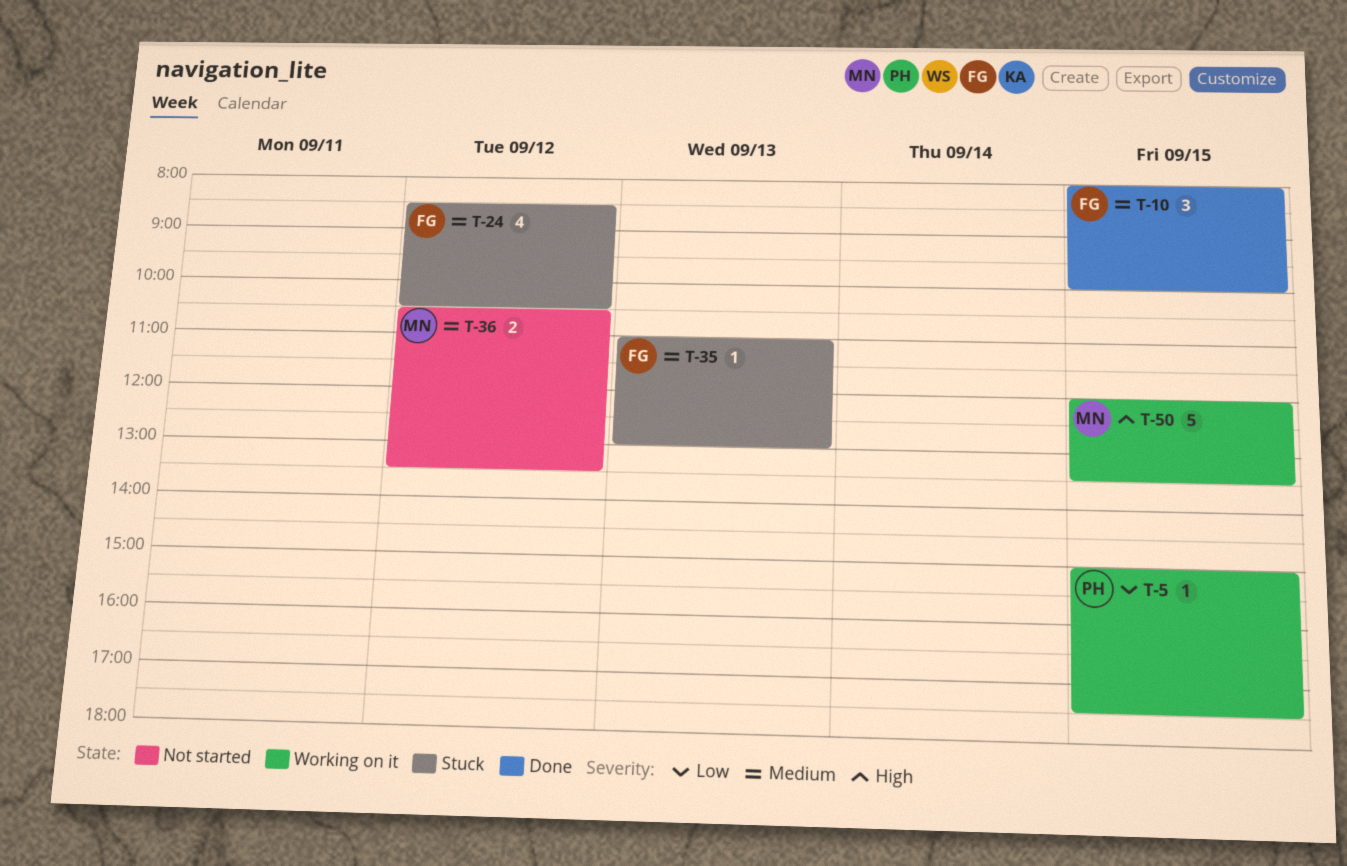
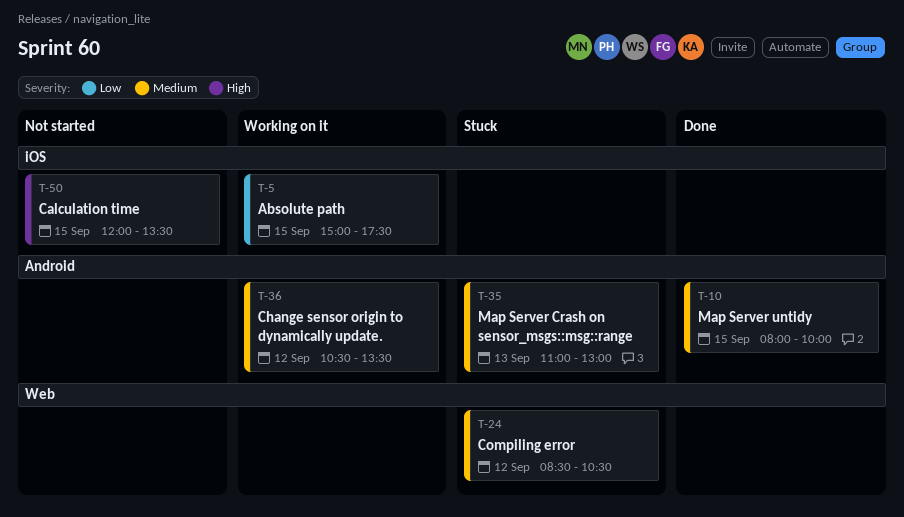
T-36, status: Not started -> Working on it
T-50, status: Working on it -> Not started

